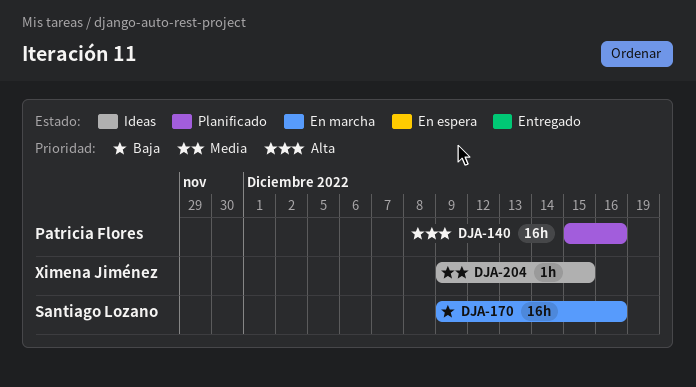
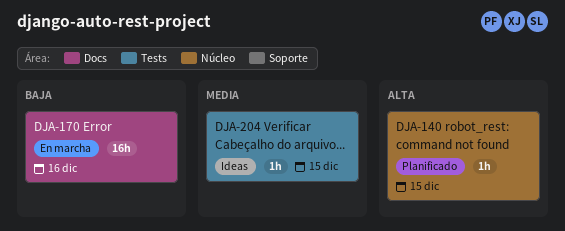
DJA-140, estimate: 16h -> 1h
DJA-140, due: Dec 16 -> Dec 15

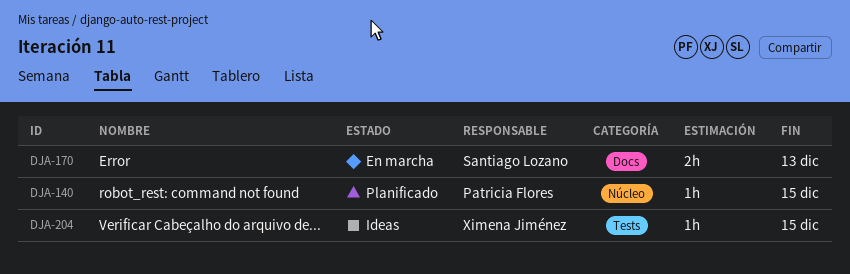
DJA-170, estimate: 16h -> 2h
DJA-170, due: Dec 16 -> Dec 13

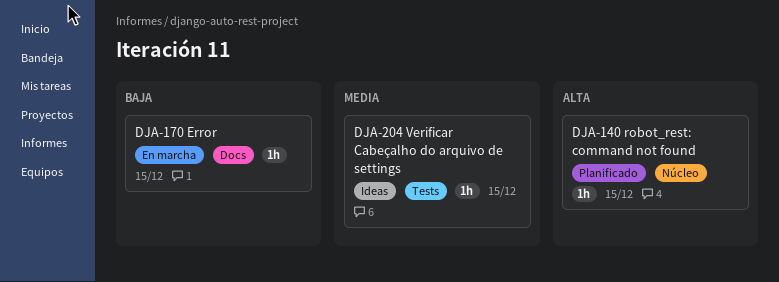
DJA-170, estimate: 2h -> 1h
DJA-170, due: Dec 13 -> Dec 15

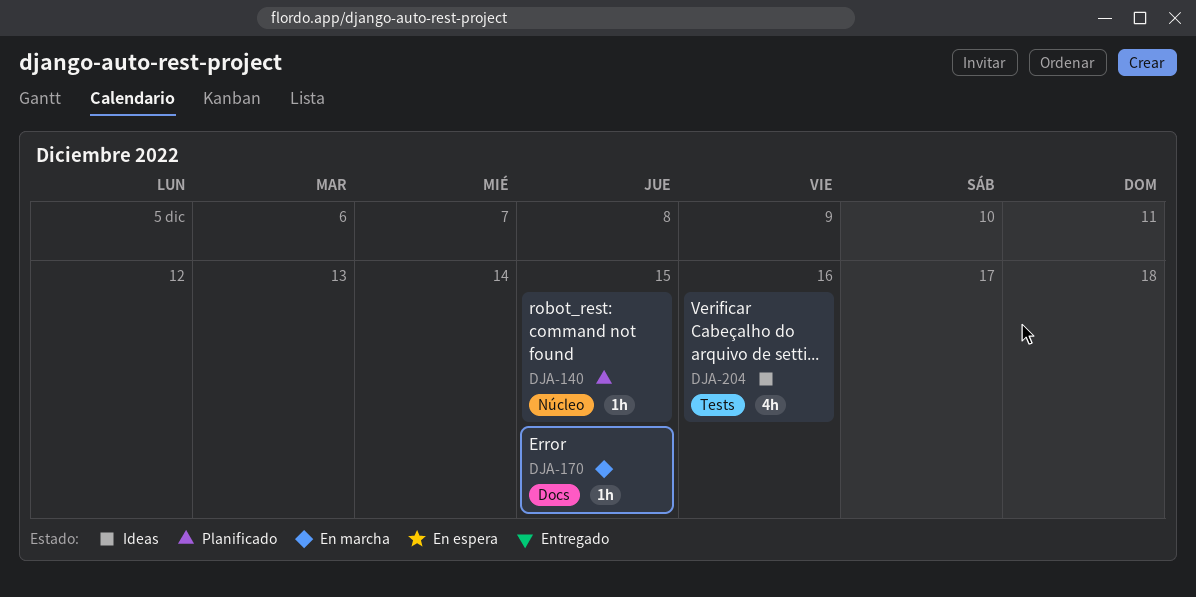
DJA-204, estimate: 1h -> 4h
DJA-204, due: Dec 15 -> Dec 16

